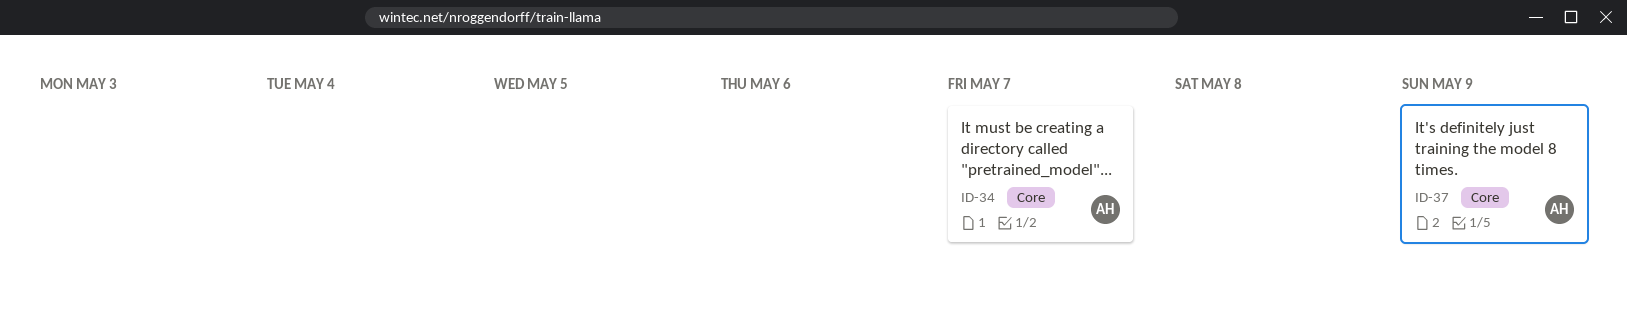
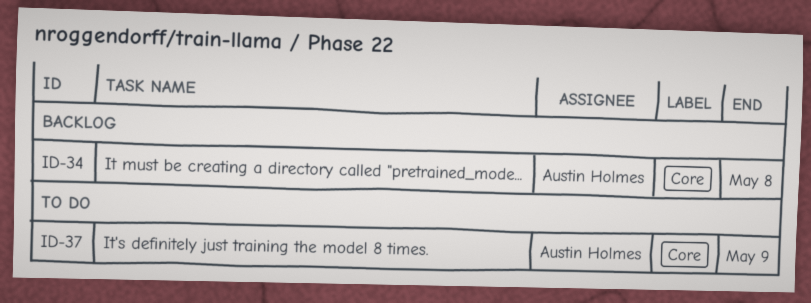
ID-34, due: May 7 -> May 8

